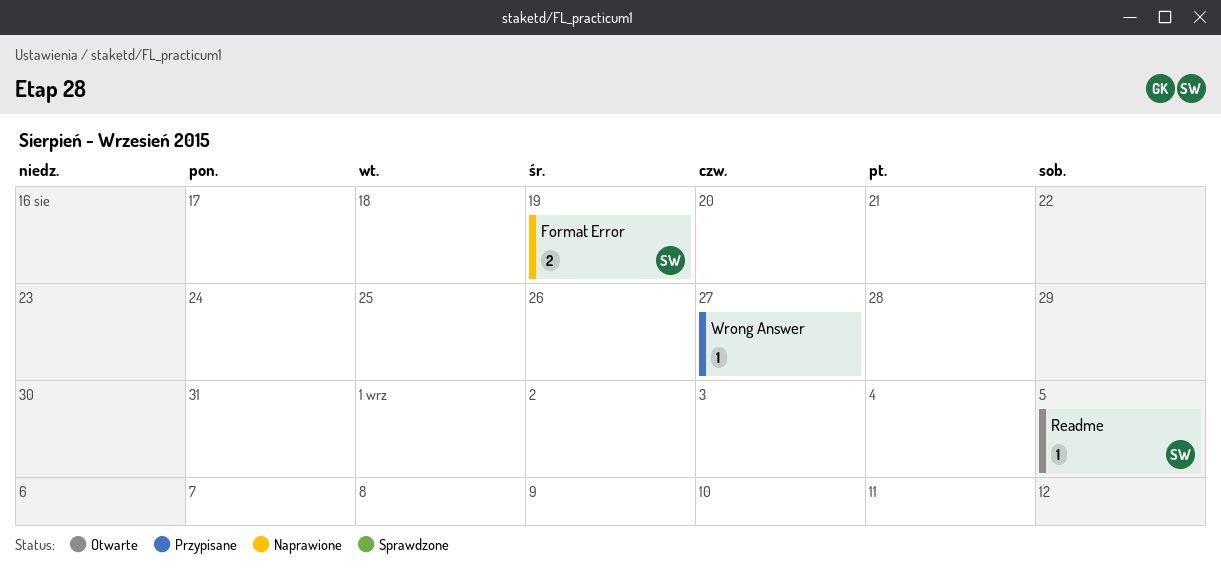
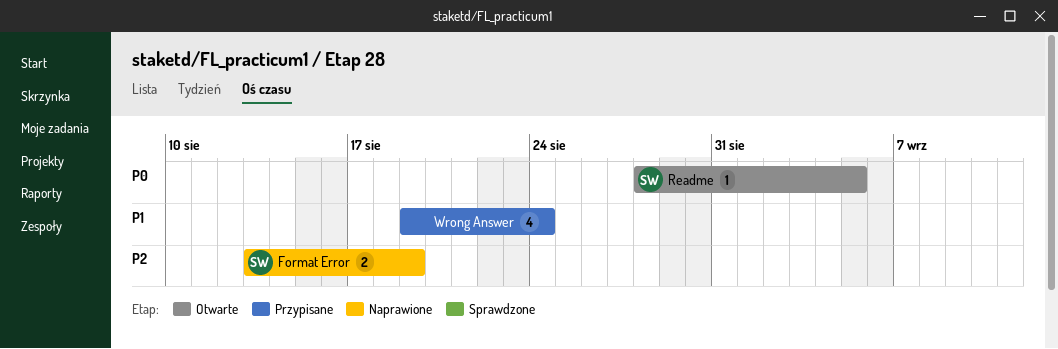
Wrong Answer, estimate: 1 -> 4
Wrong Answer, due: Aug 27 -> Aug 24

